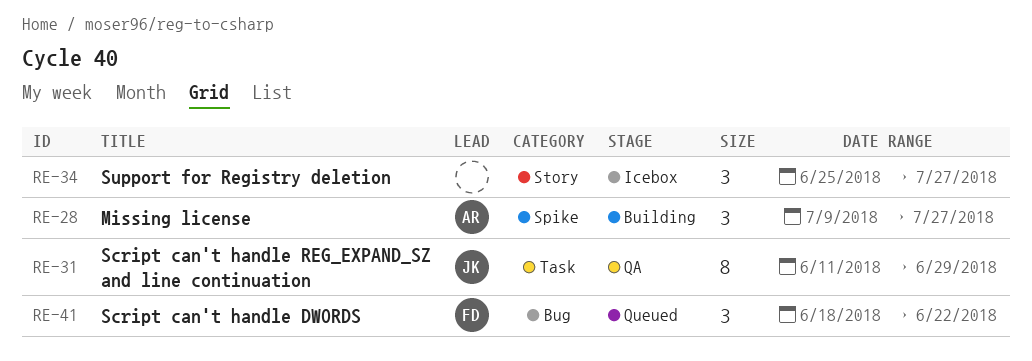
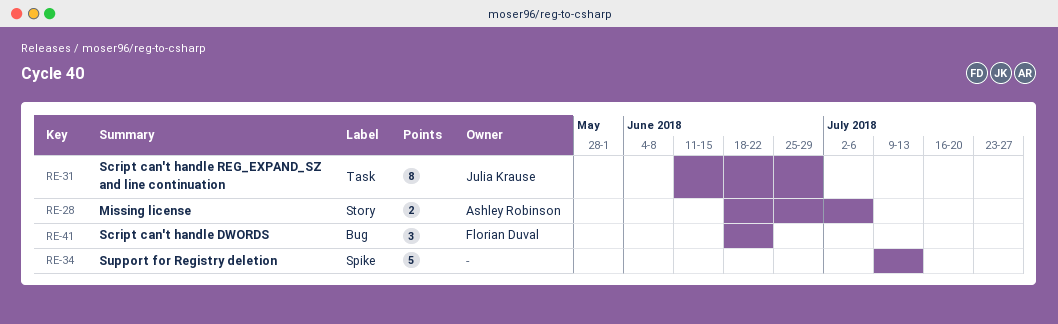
RE-28, label: Spike -> Story
RE-28, estimate: 3 -> 2
RE-28, start: Jul 9 -> Jun 18
RE-28, due: Jul 27 -> Jul 6
RE-34, label: Story -> Spike
RE-34, estimate: 3 -> 5
RE-34, start: Jun 25 -> Jul 9
RE-34, due: Jul 27 -> Jul 13

